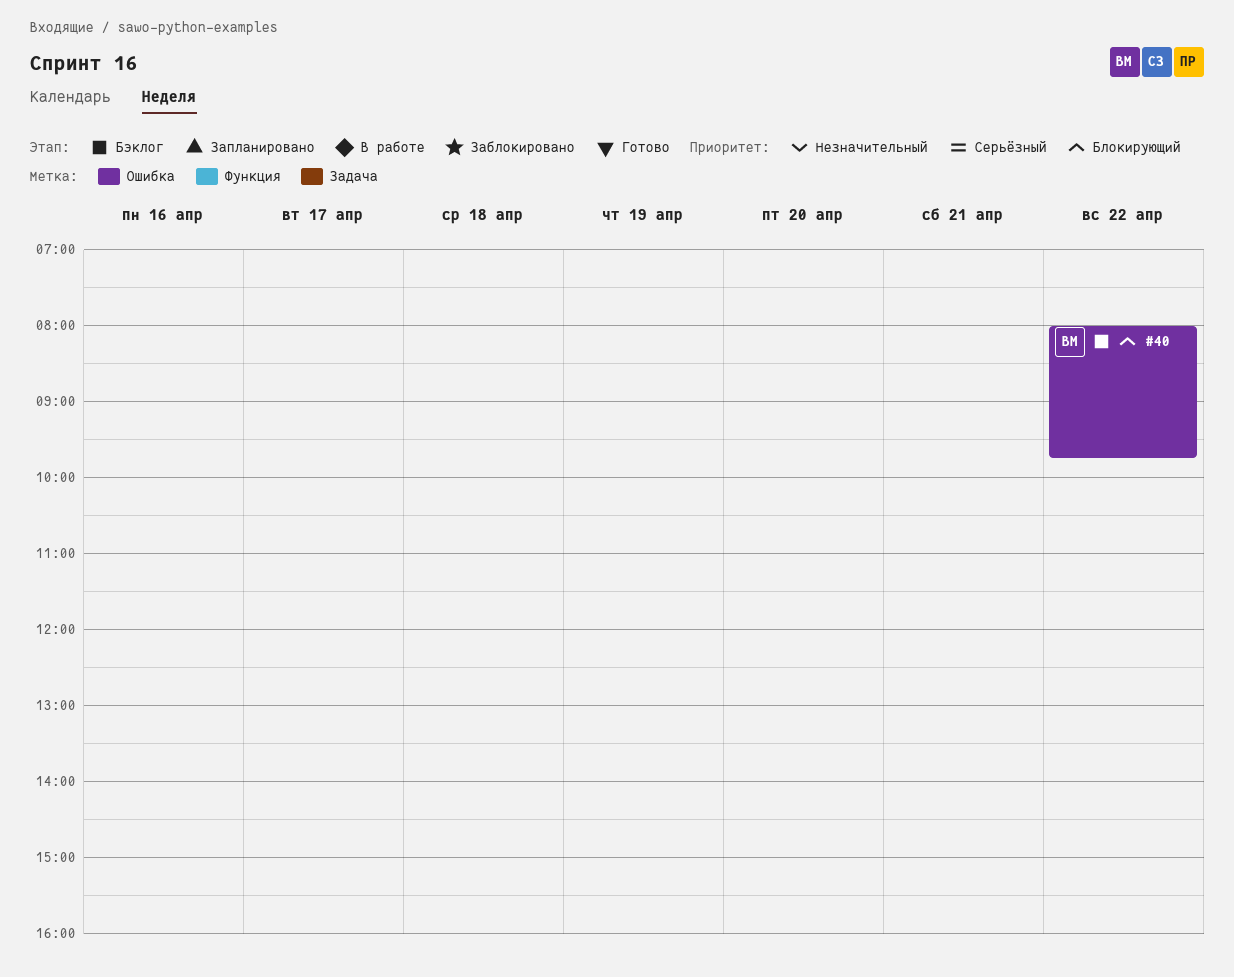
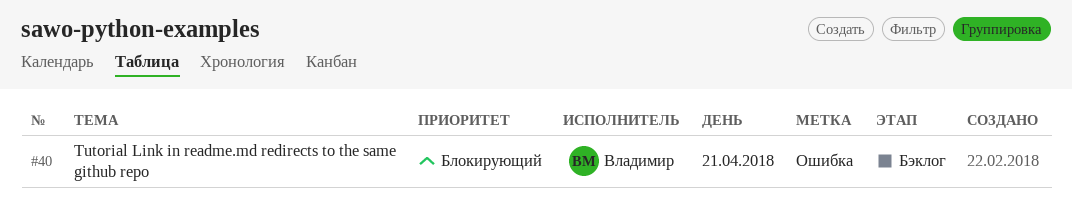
#40, day: Apr 22 -> Apr 21

